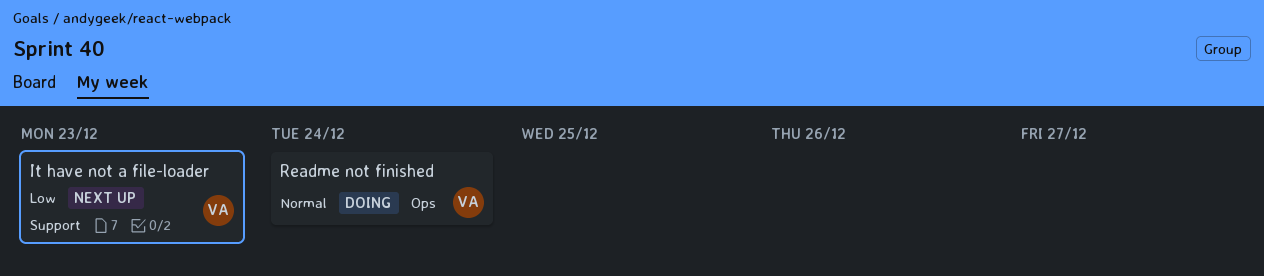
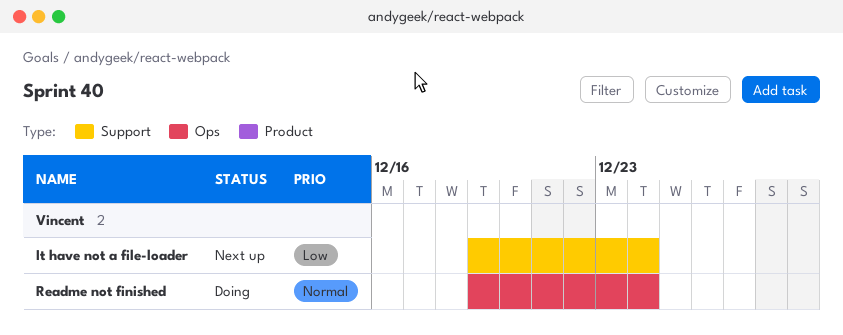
It have not a file-loader, due: Dec 23 -> Dec 24

